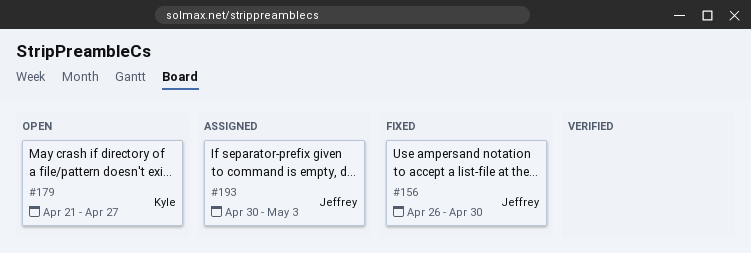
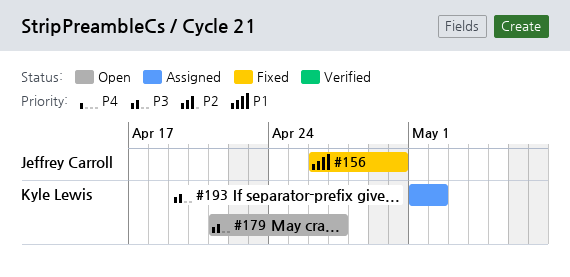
#193, owner: Jeffrey Carroll -> Kyle Lewis
#193, start: Apr 30 -> May 1
#193, due: May 3 -> May 2

